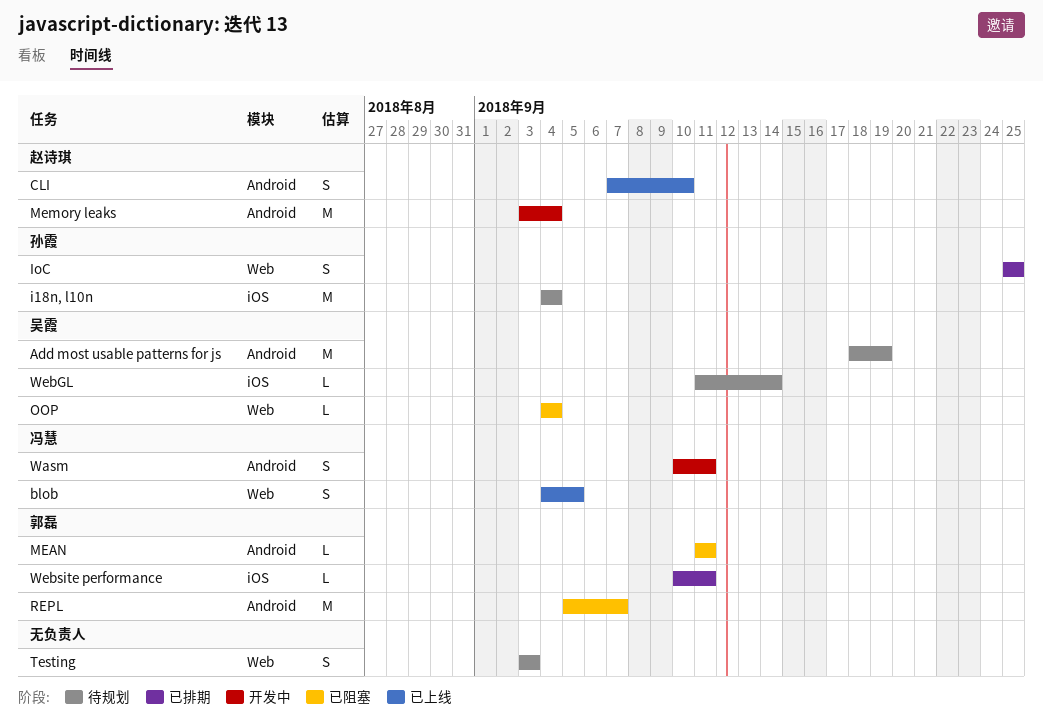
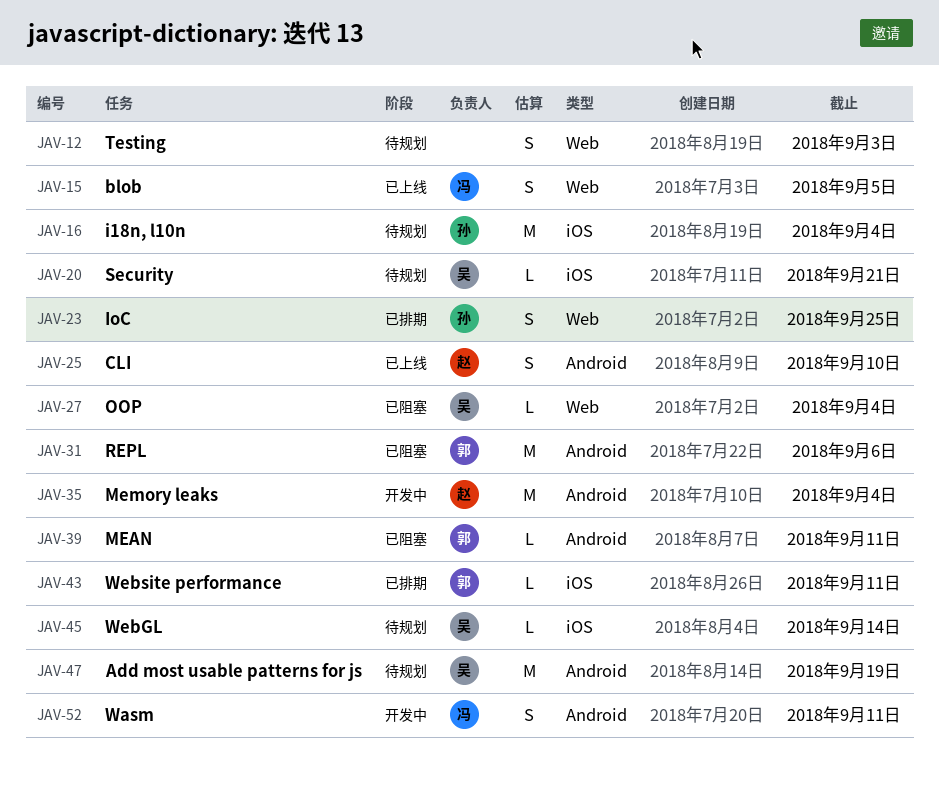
REPL, due: Sep 7 -> Sep 6
Security: none -> present

